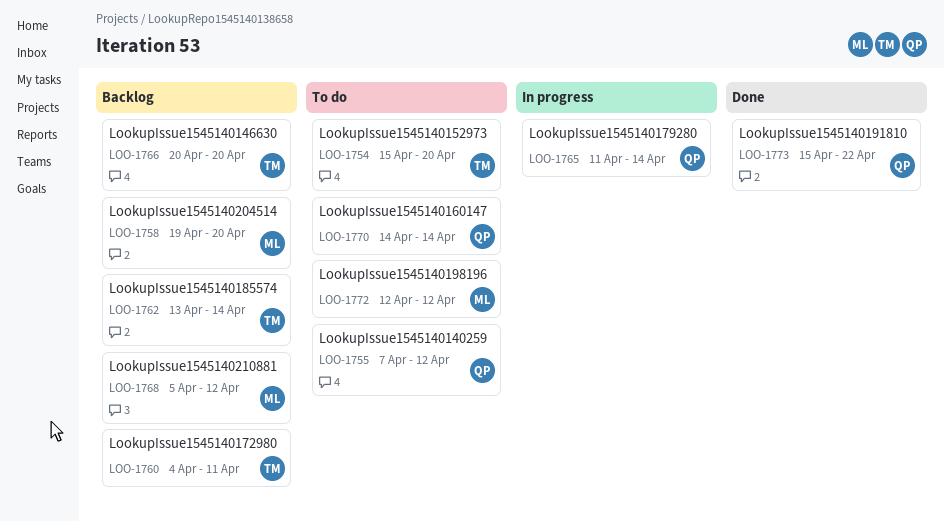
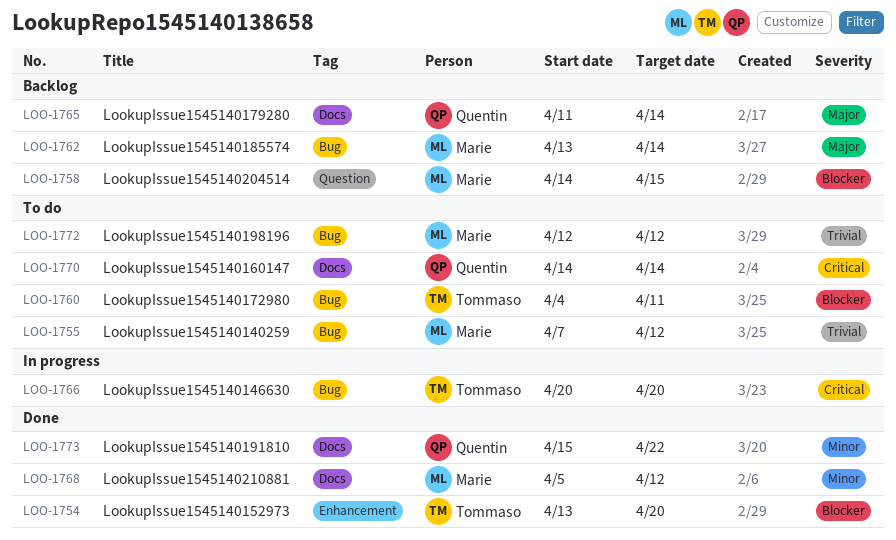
LOO-1754, status: To do -> Done
LOO-1754, start: Apr 15 -> Apr 13
LOO-1755, owner: Quentin -> Marie
LOO-1758, start: Apr 19 -> Apr 14
LOO-1758, due: Apr 20 -> Apr 15
LOO-1760, status: Backlog -> To do
LOO-1762, owner: Tommaso -> Marie
LOO-1765, status: In progress -> Backlog
LOO-1766, status: Backlog -> In progress
LOO-1768, status: Backlog -> Done

